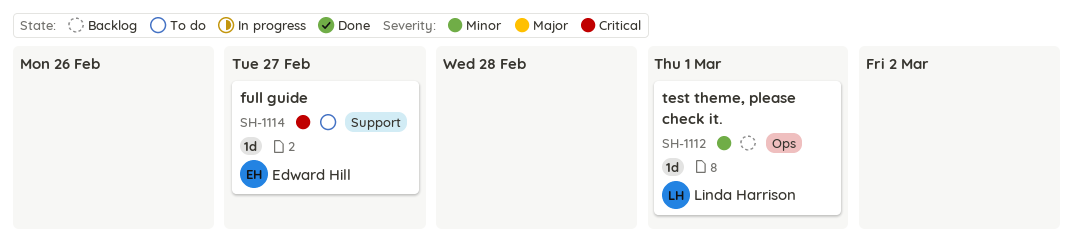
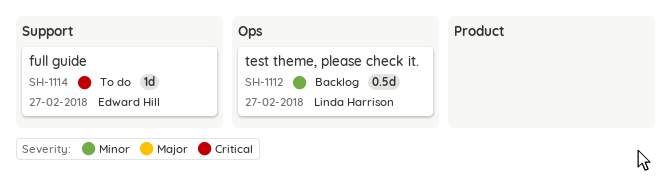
SH-1112, estimate: 1d -> 0.5d
SH-1112, due: Mar 1 -> Feb 27

